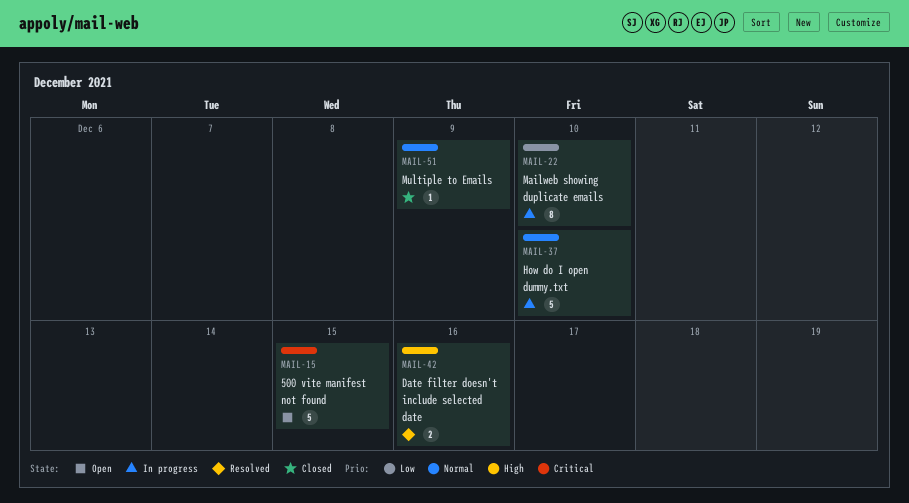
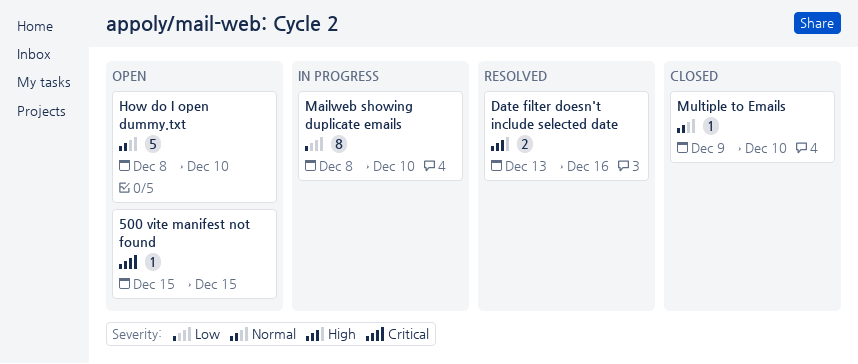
500 vite manifest not found, estimate: 5 -> 1
How do I open dummy.txt, status: In progress -> Open
Multiple to Emails, due: Dec 9 -> Dec 10

